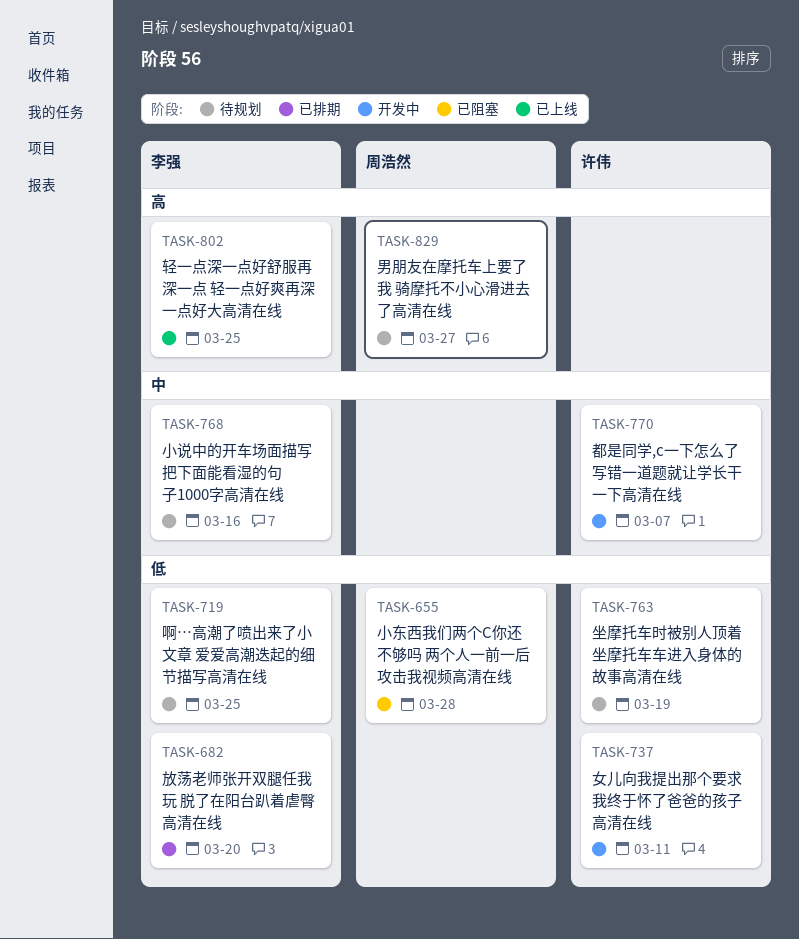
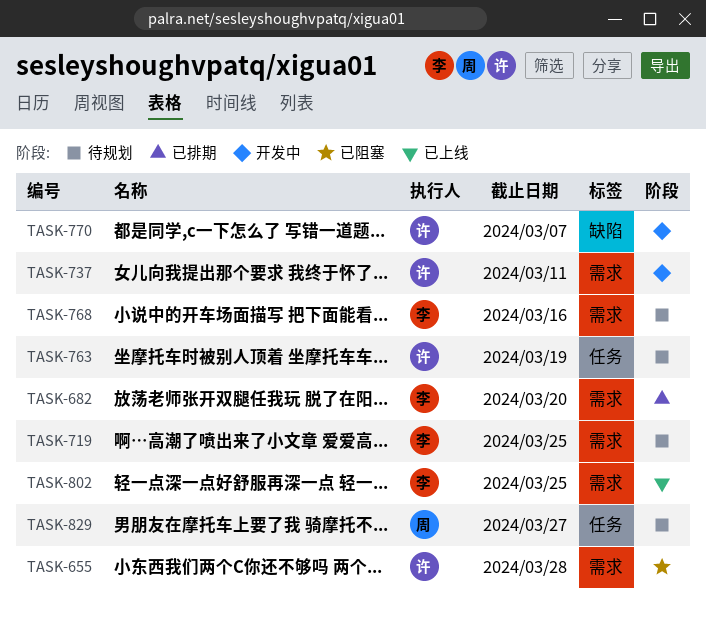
TASK-655, owner: 周浩然 -> 许伟

